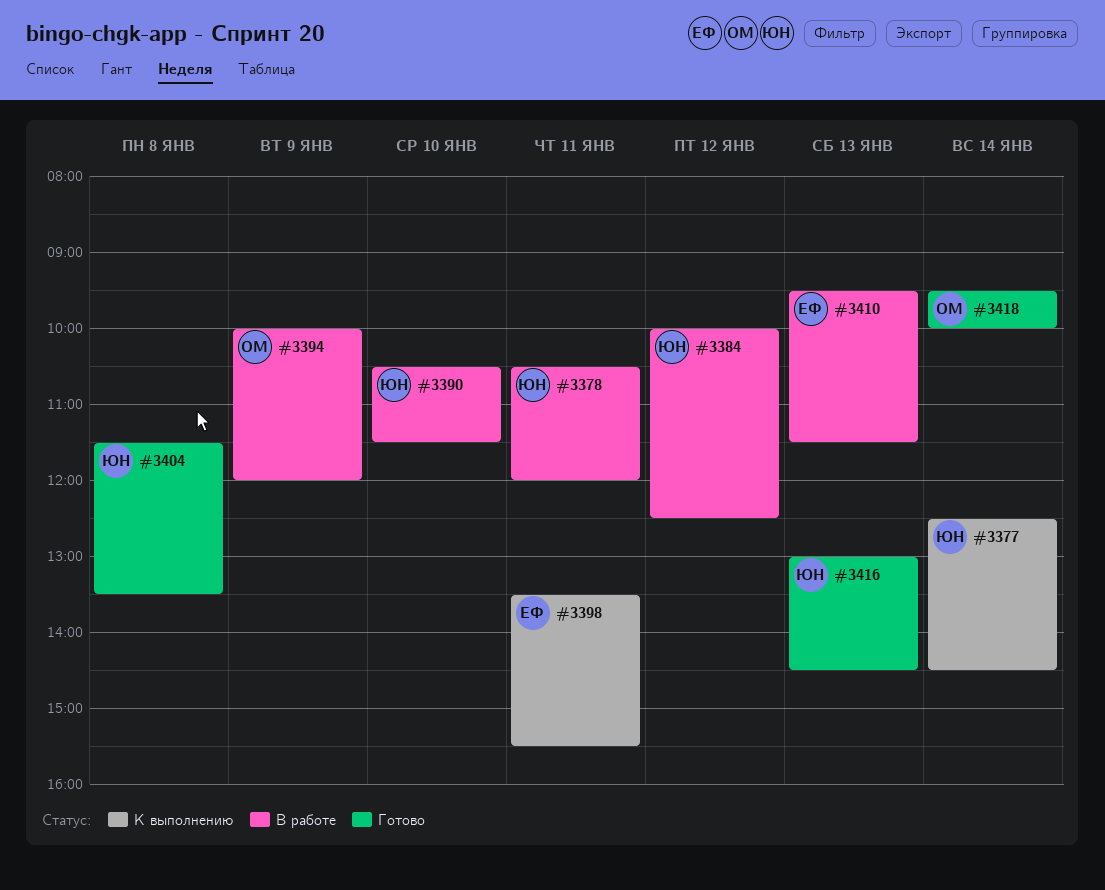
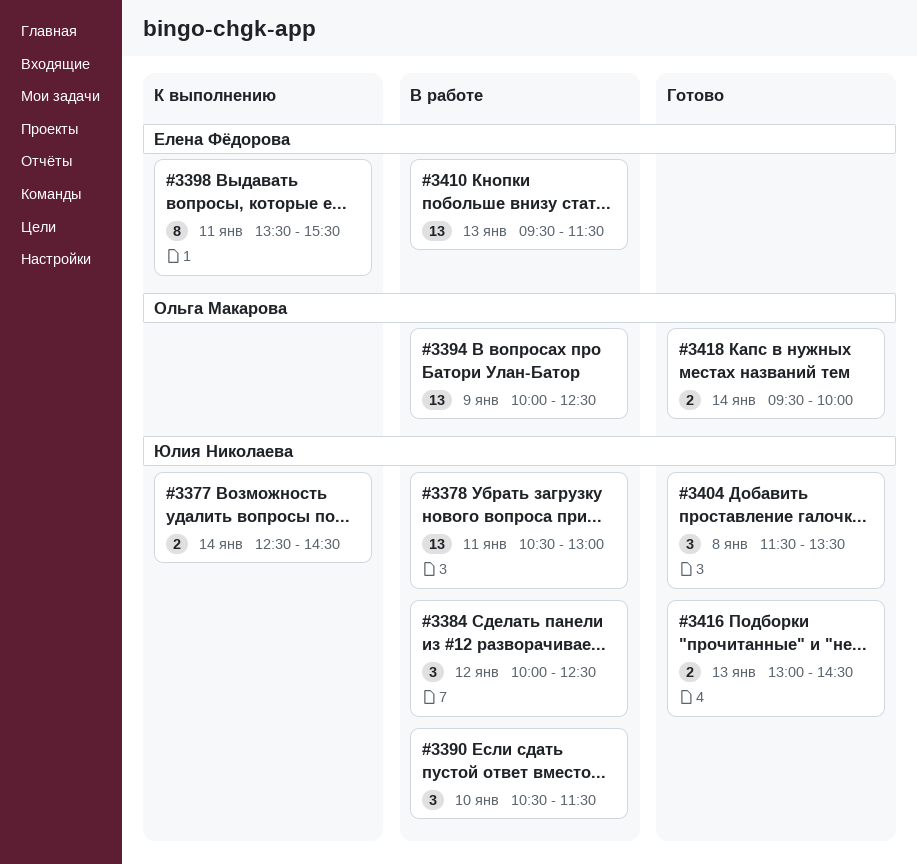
#3378, ends: 12:00 -> 13:00
#3394, ends: 12:00 -> 12:30

